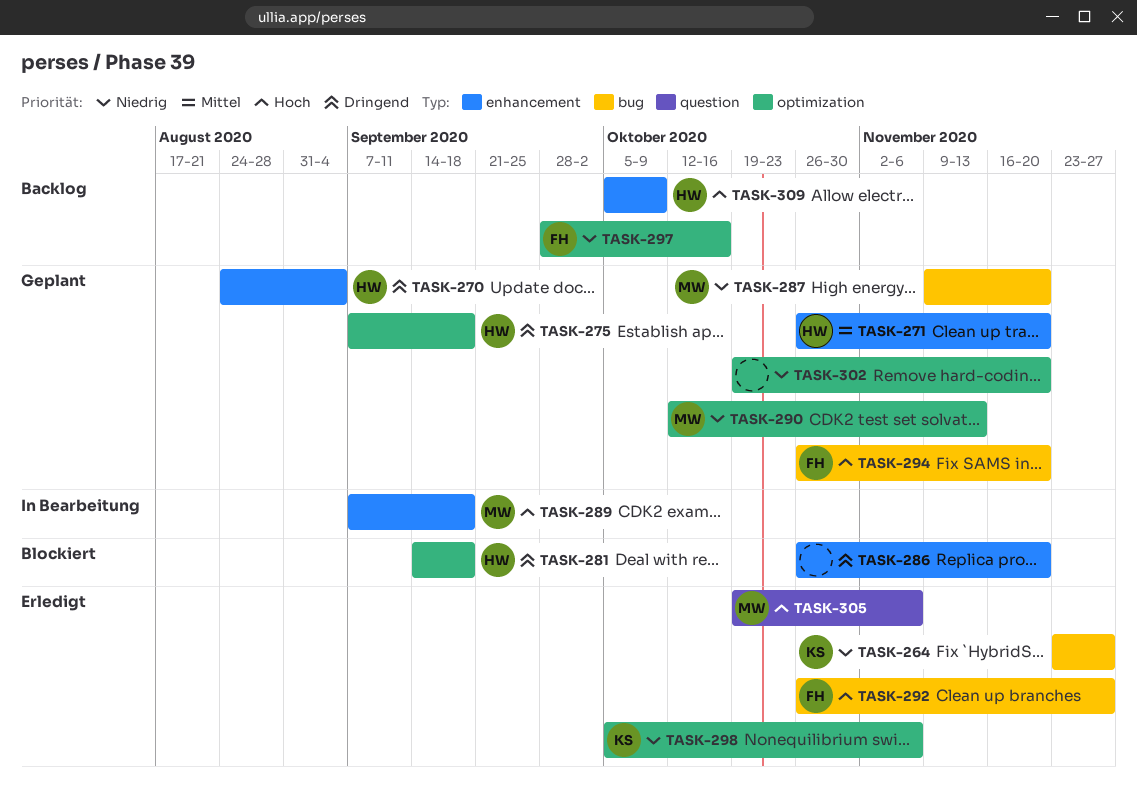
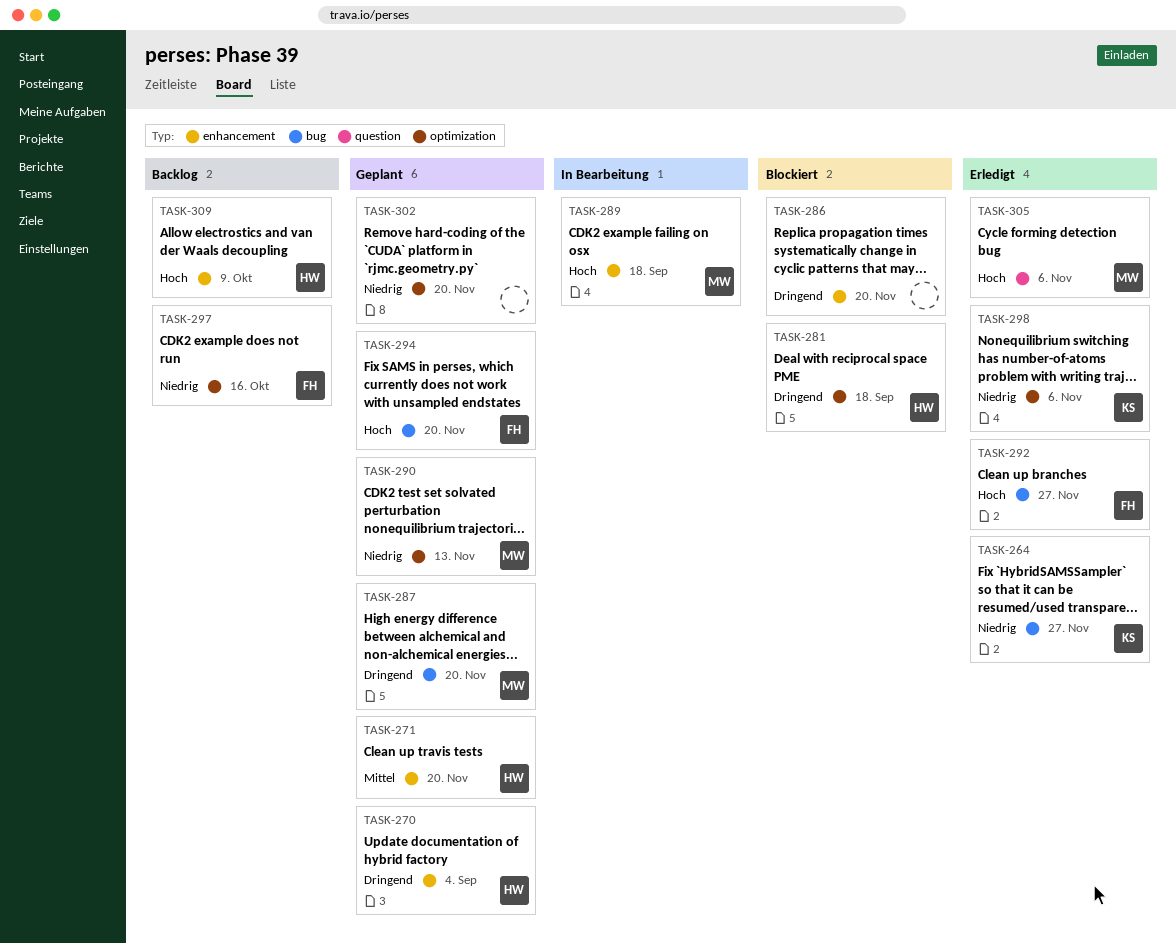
TASK-275: present -> none
TASK-287, priority: Niedrig -> Dringend

